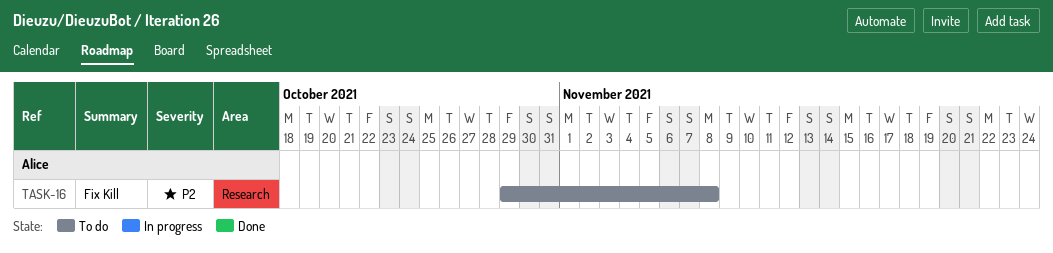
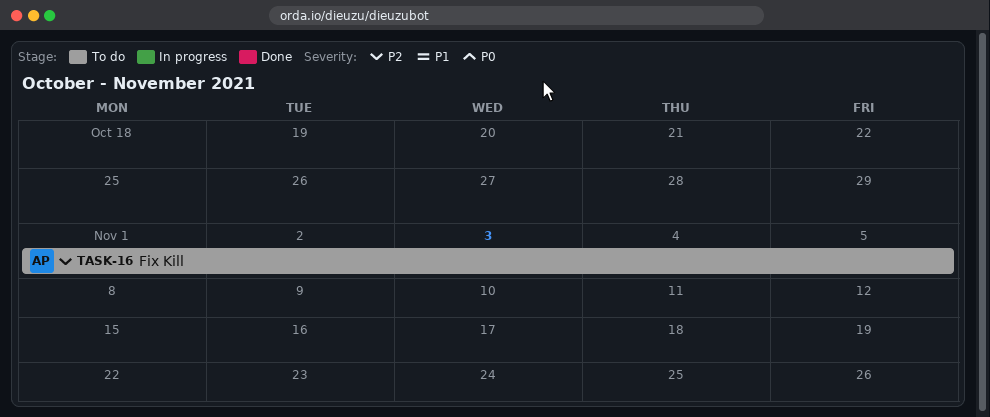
TASK-16, start: Oct 29 -> Nov 1
TASK-16, due: Nov 8 -> Nov 5

